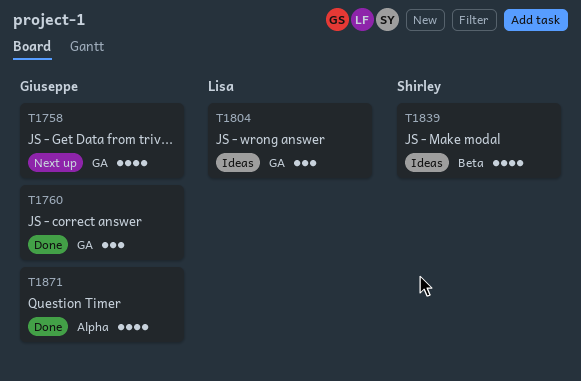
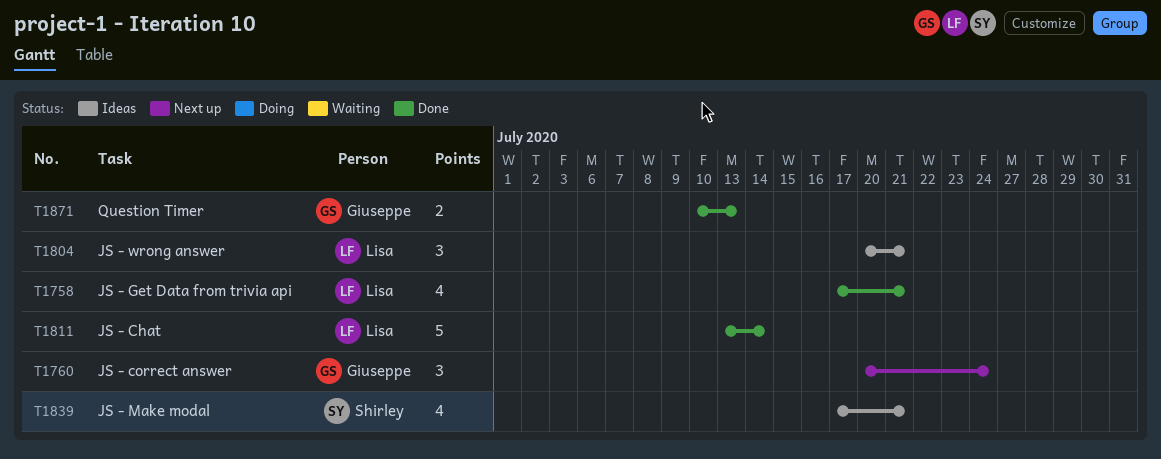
T1758, status: Next up -> Done
T1758, owner: Giuseppe -> Lisa
T1760, status: Done -> Next up
T1811: none -> present
T1871, estimate: 4 -> 2

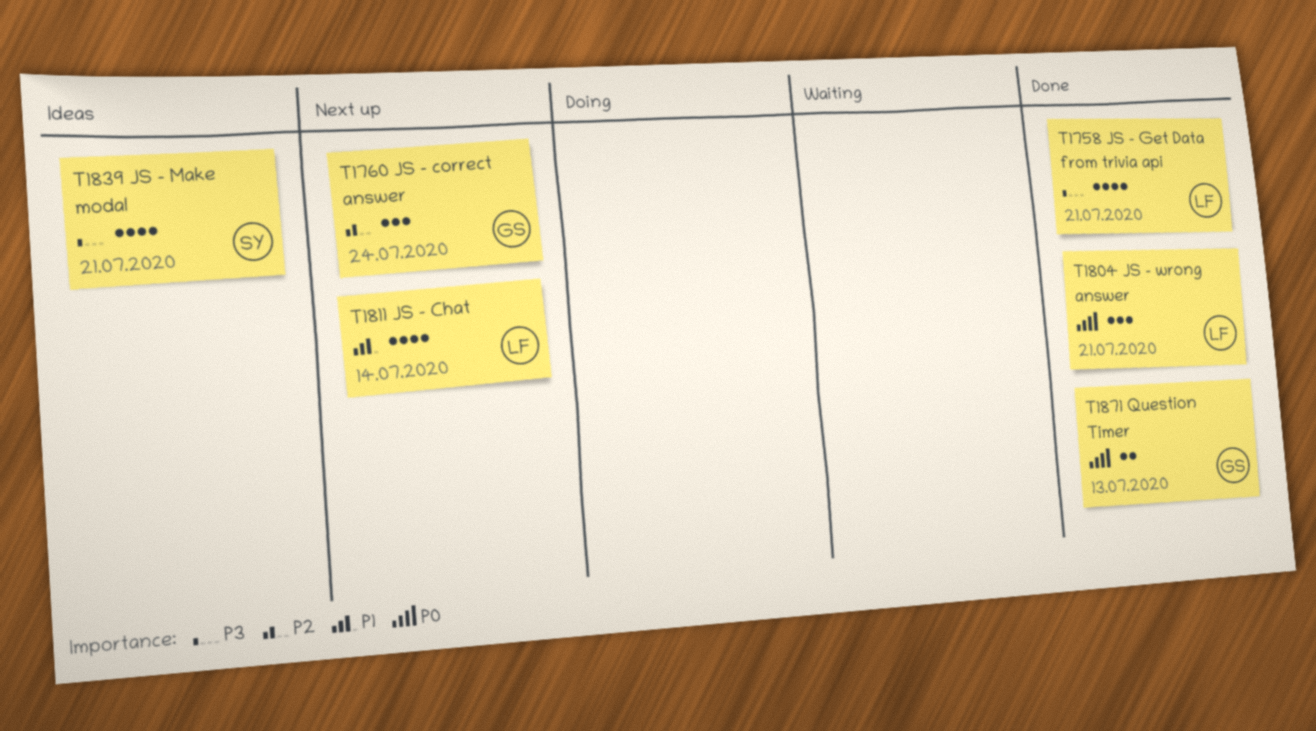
T1804, status: Ideas -> Done
T1811, status: Done -> Next up
T1811, estimate: 5 -> 4

